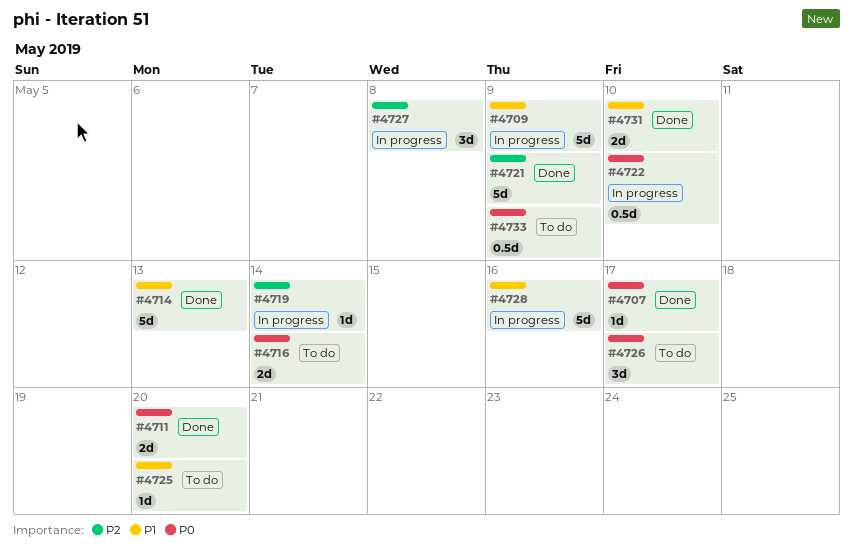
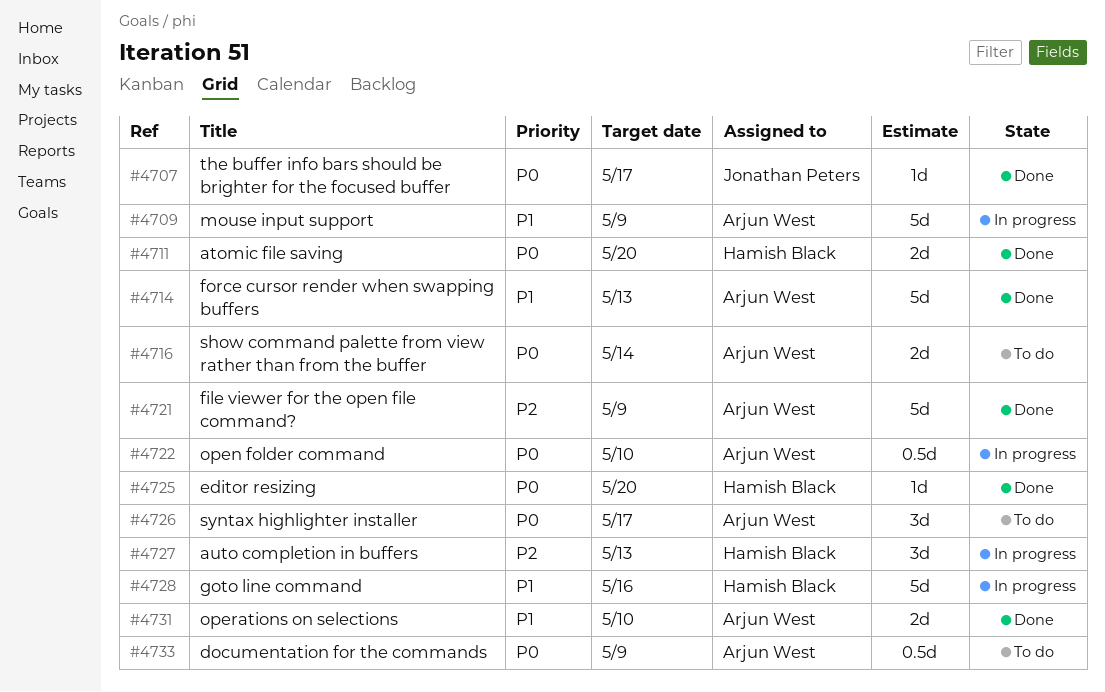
#4719: present -> none
#4725, status: To do -> Done
#4725, priority: P1 -> P0
#4727, due: May 8 -> May 13

